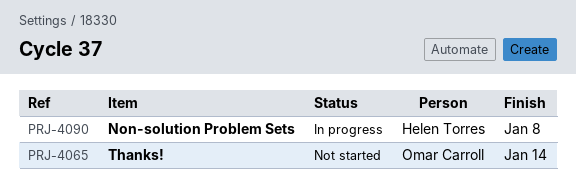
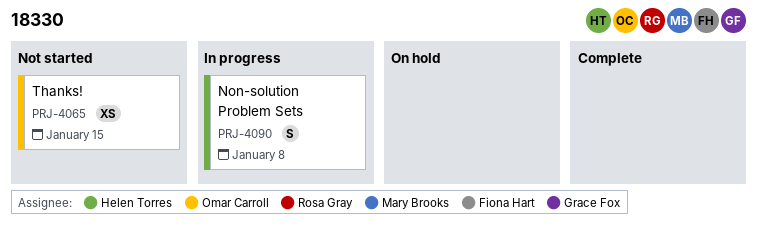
PRJ-4065, due: Jan 14 -> Jan 15

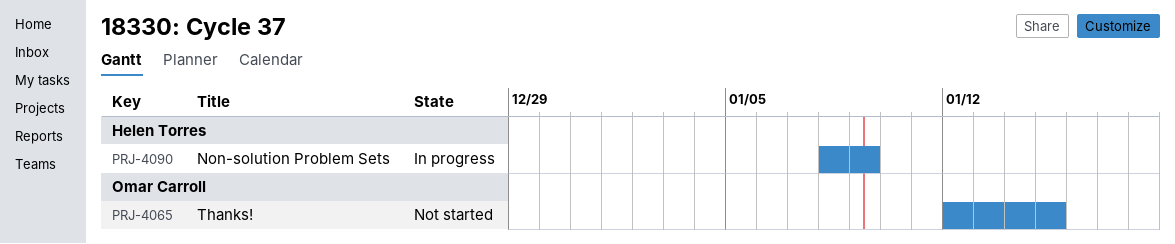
PRJ-4090, due: Jan 8 -> Jan 9

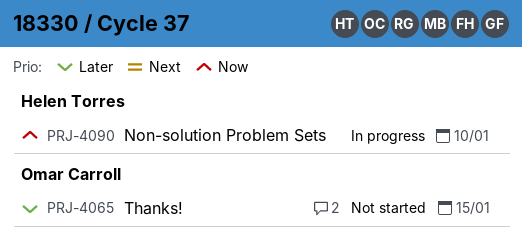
PRJ-4090, due: Jan 9 -> Jan 10

